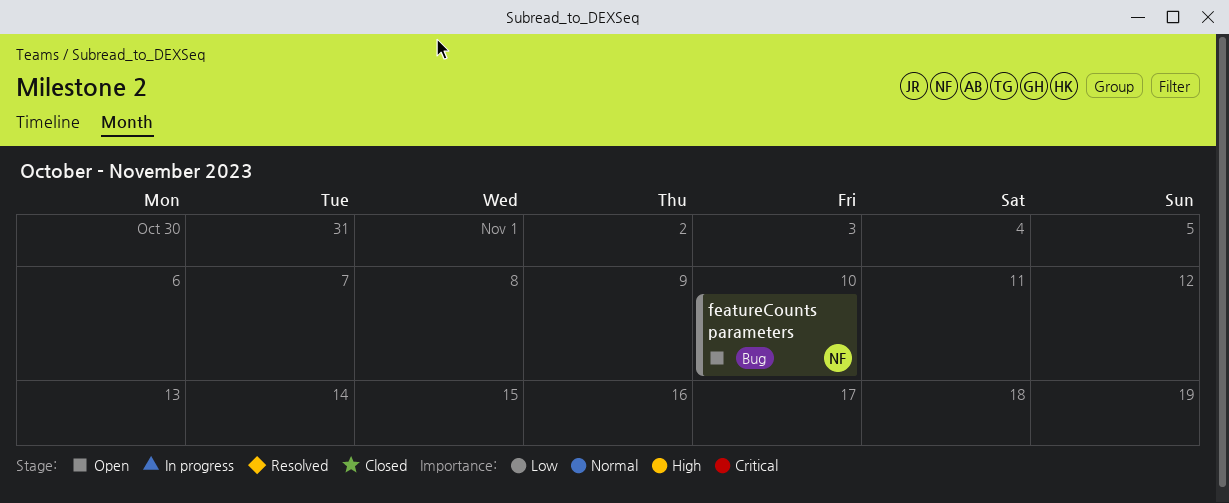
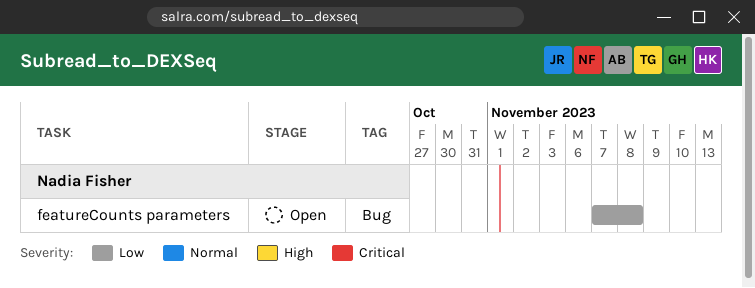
featureCounts parameters, due: Nov 10 -> Nov 8

